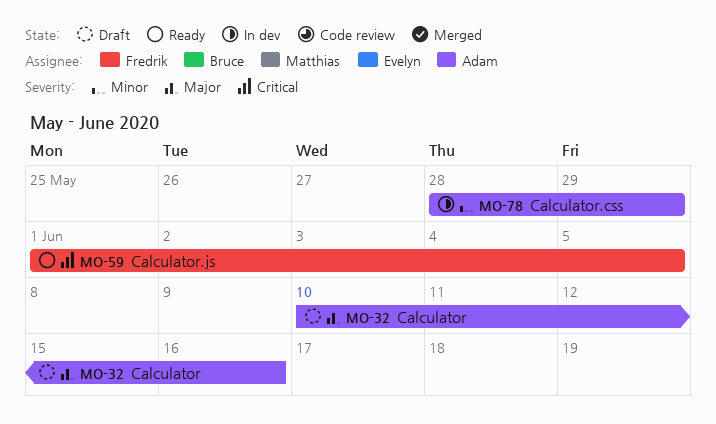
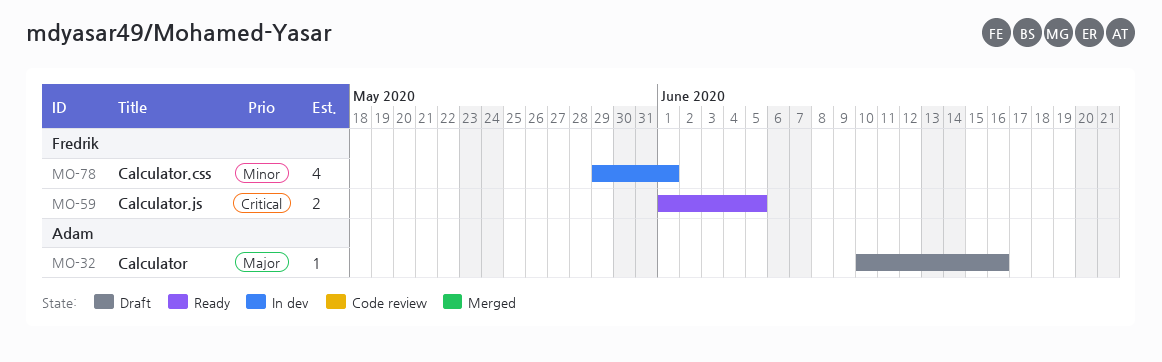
MO-78, owner: Adam -> Fredrik
MO-78, start: May 28 -> May 29
MO-78, due: May 29 -> Jun 1

